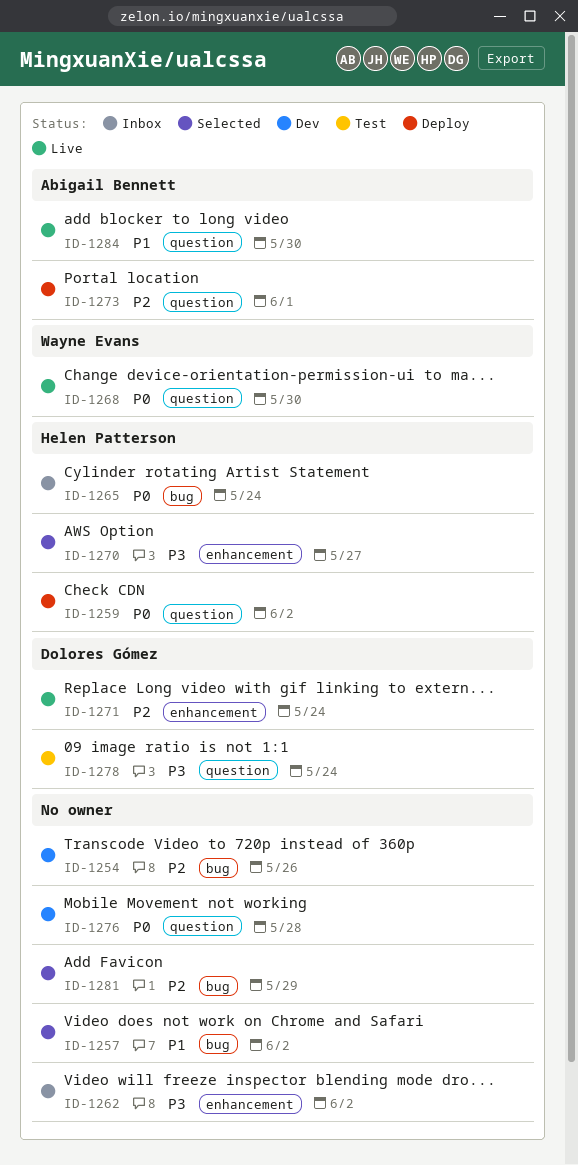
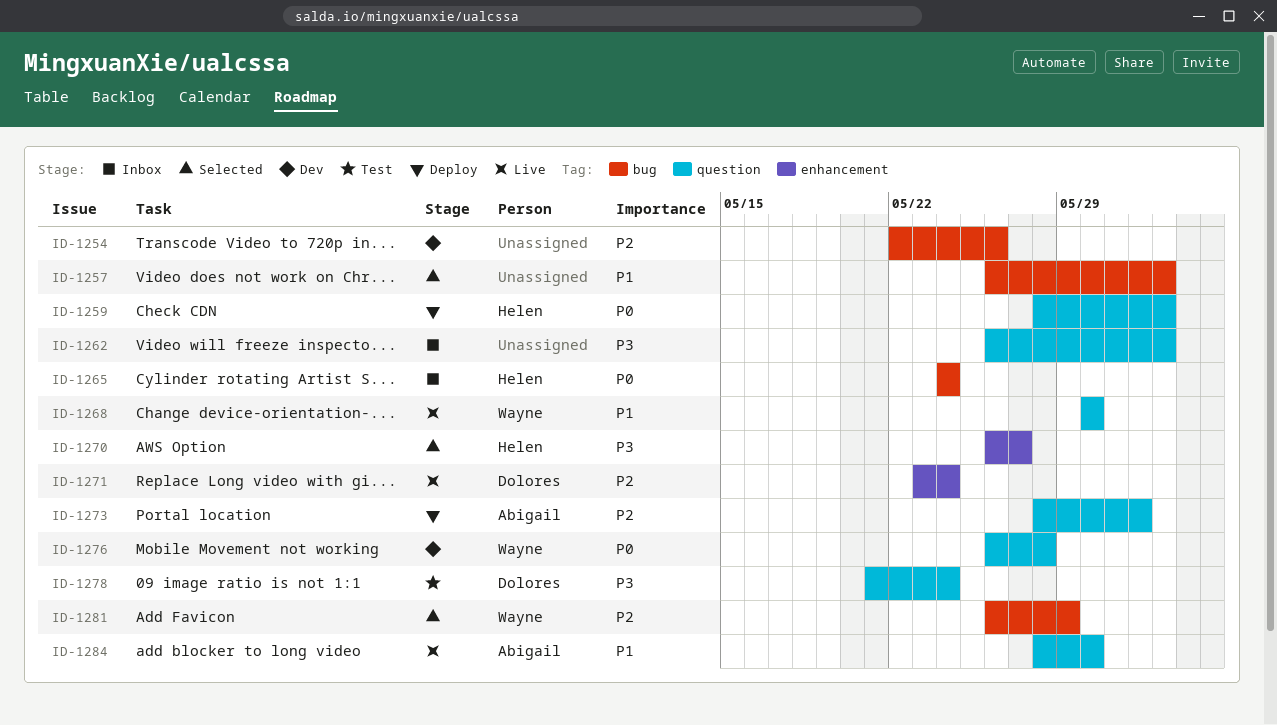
ID-1262, label: enhancement -> question
ID-1268, priority: P0 -> P1
ID-1276, owner: none -> Wayne Evans
ID-1281, owner: none -> Wayne Evans

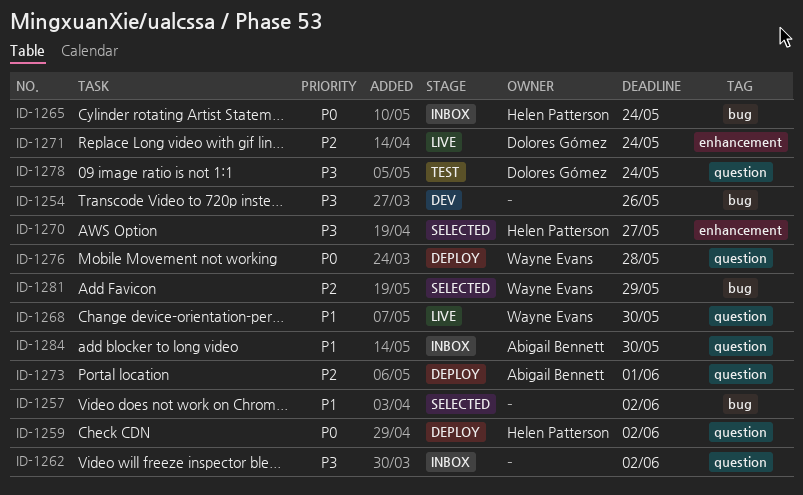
ID-1254, priority: P2 -> P3
ID-1276, status: Dev -> Deploy
ID-1284, status: Live -> Inbox

